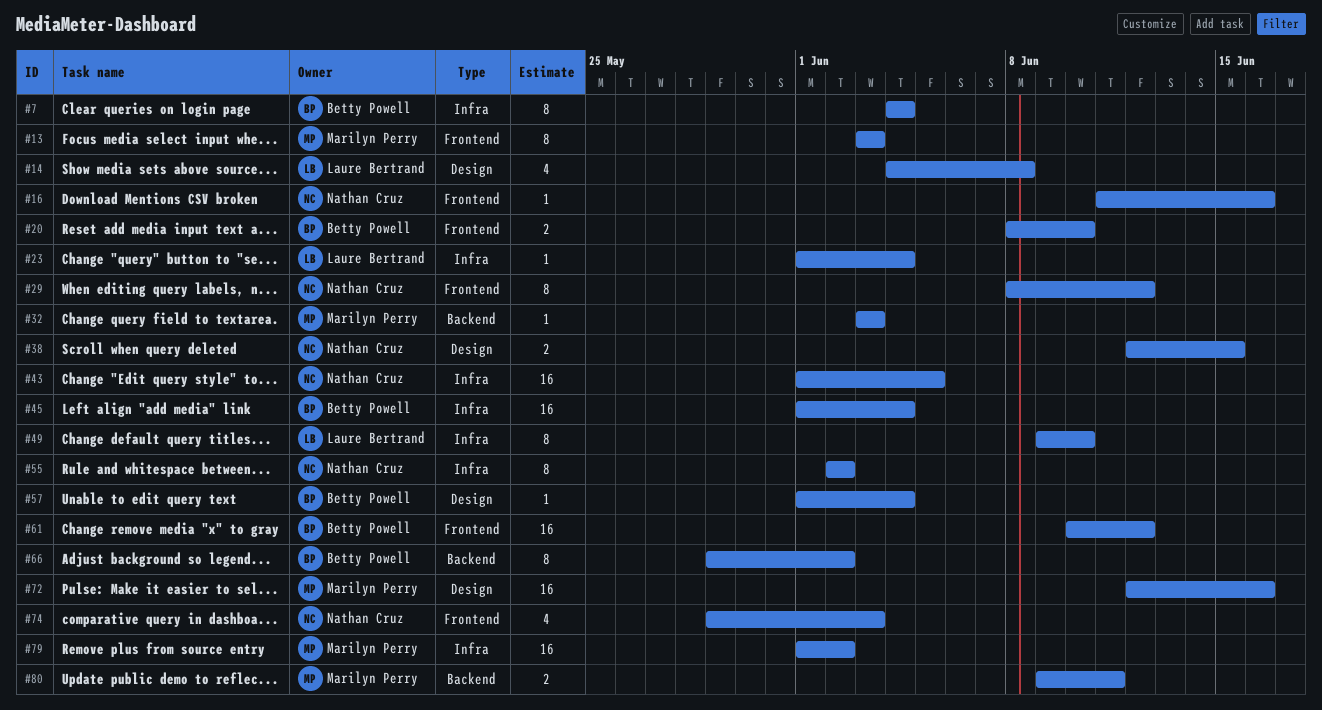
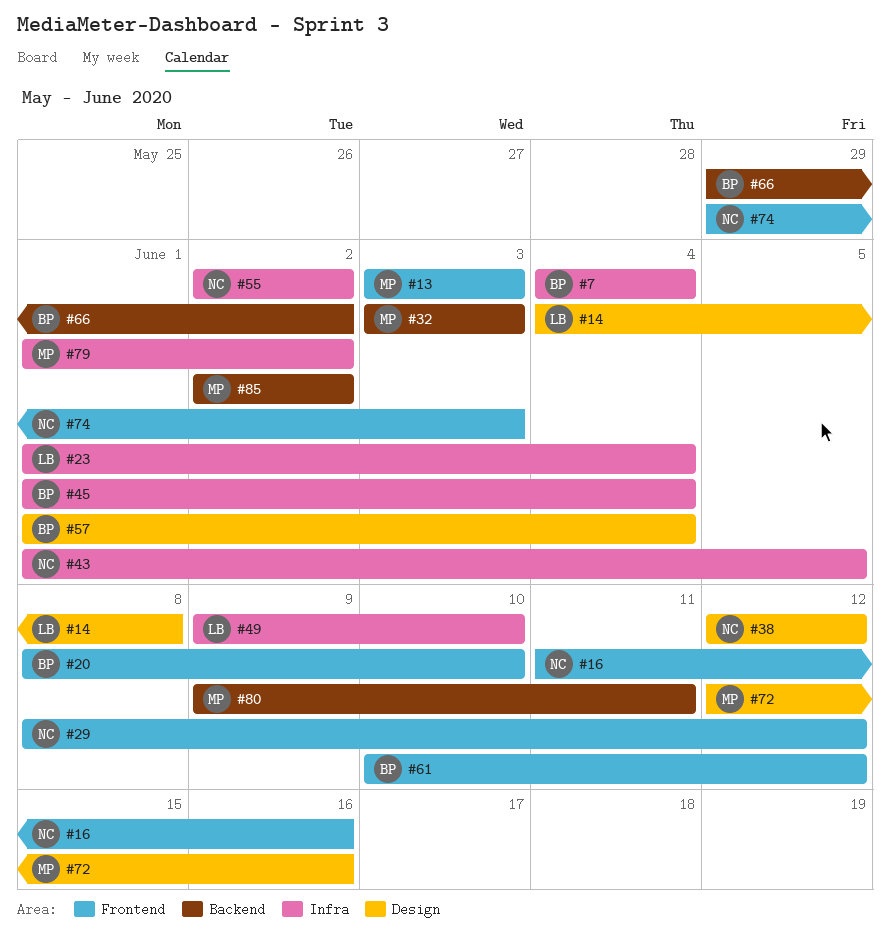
#38, due: Jun 15 -> Jun 12
#85: none -> present

